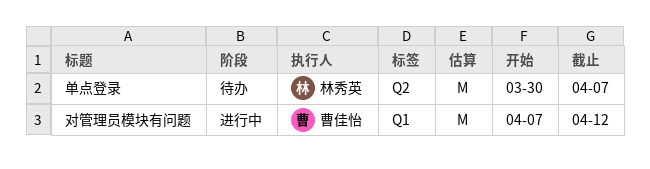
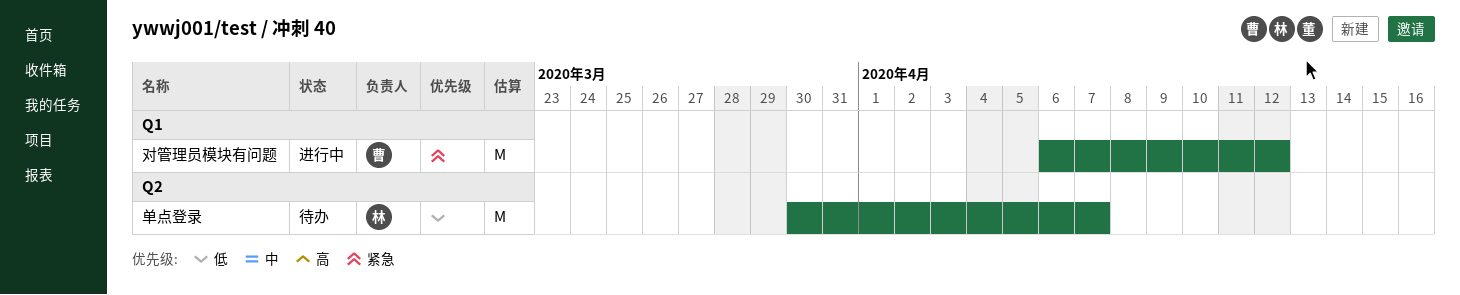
对管理员模块有问题, start: Apr 7 -> Apr 6

